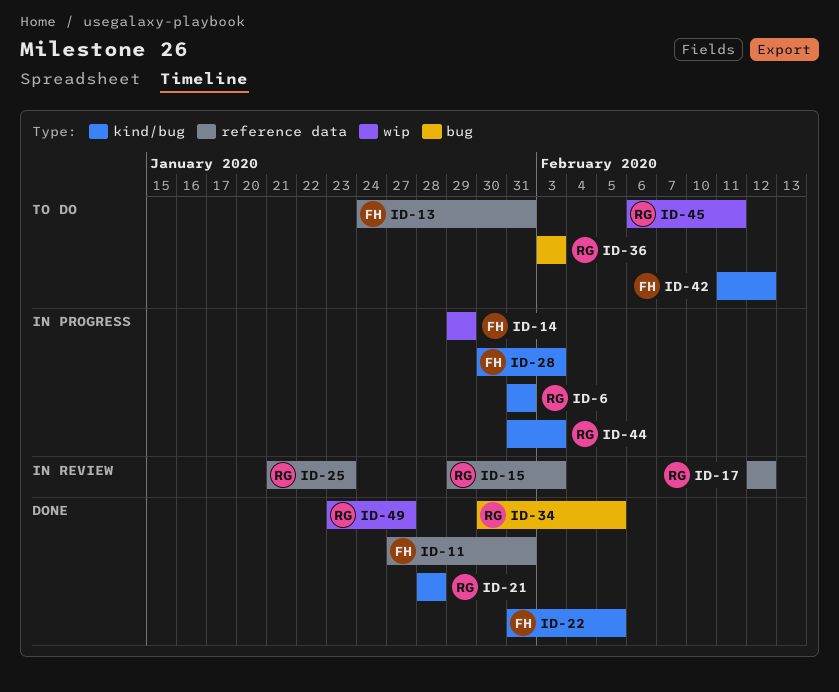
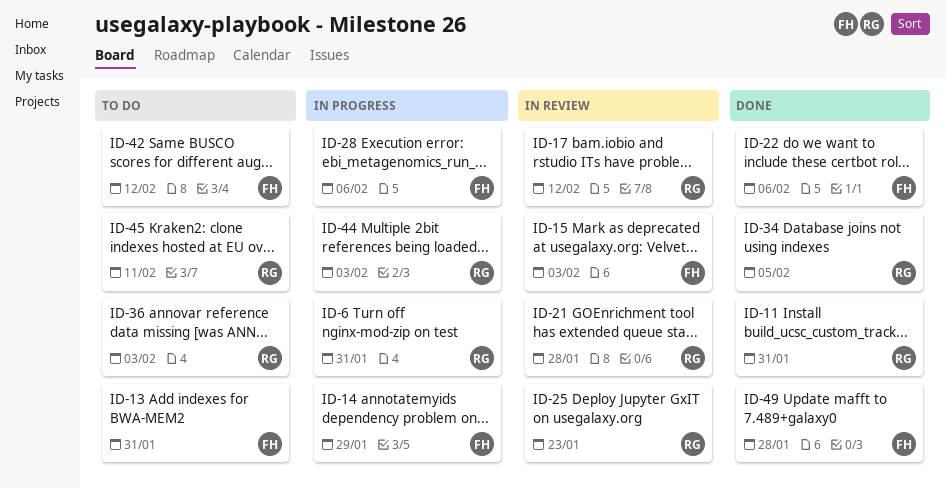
ID-11, owner: FH -> RG
ID-15, owner: RG -> FH
ID-21, status: Done -> In review
ID-22, due: Feb 5 -> Feb 6
ID-28, due: Feb 3 -> Feb 6
ID-49, owner: RG -> FH
ID-49, due: Jan 27 -> Jan 28

